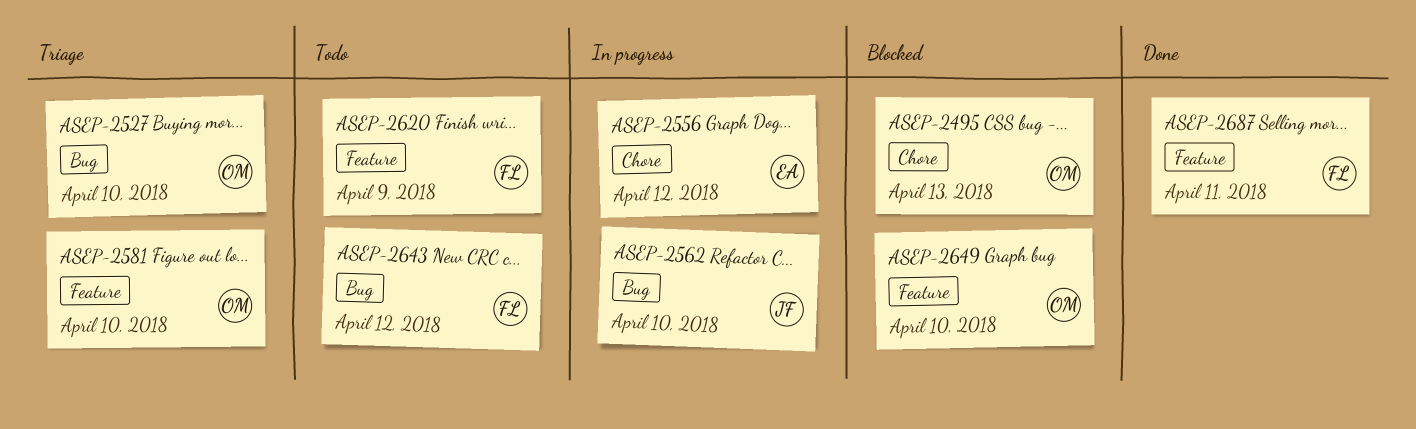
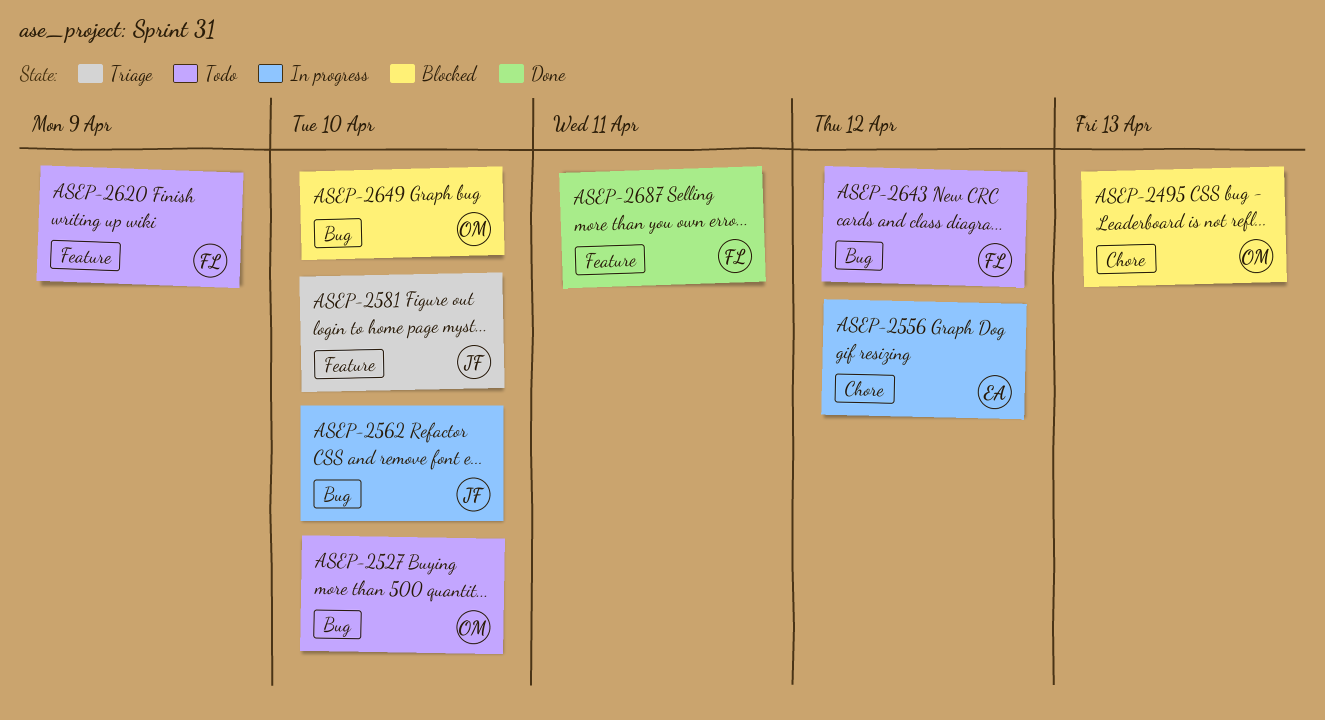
ASEP-2527, status: Triage -> Todo
ASEP-2581, owner: OM -> JF
ASEP-2649, label: Feature -> Bug

